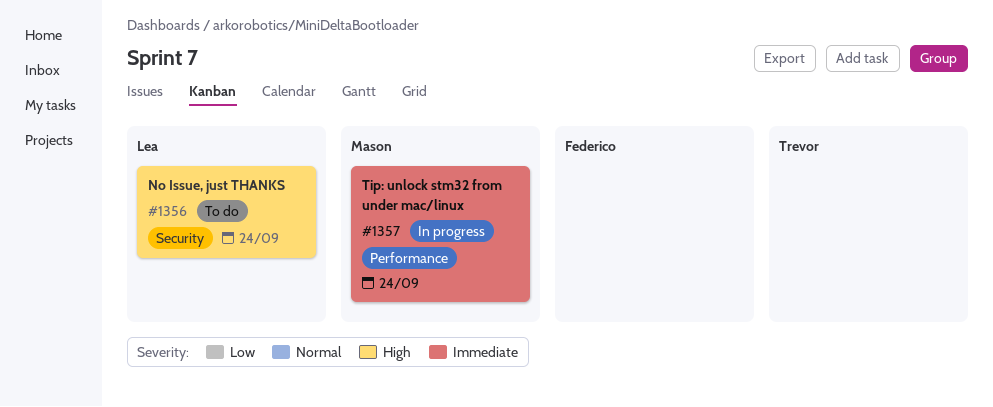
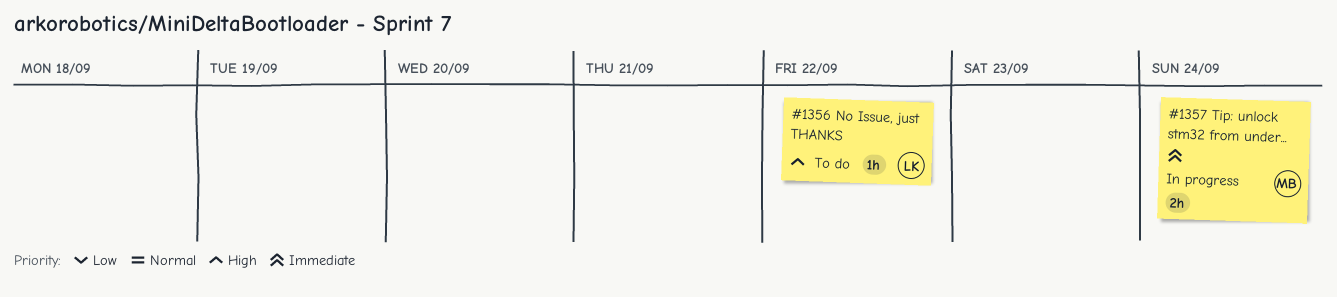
#1356, due: Sep 24 -> Sep 22

